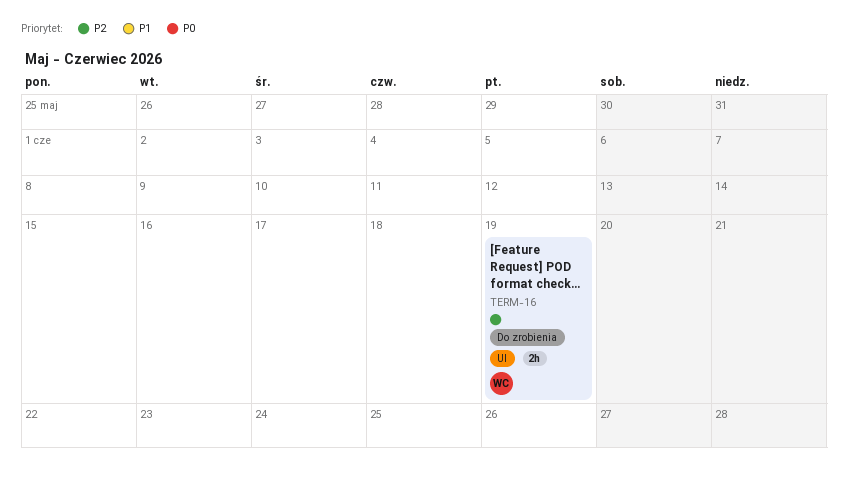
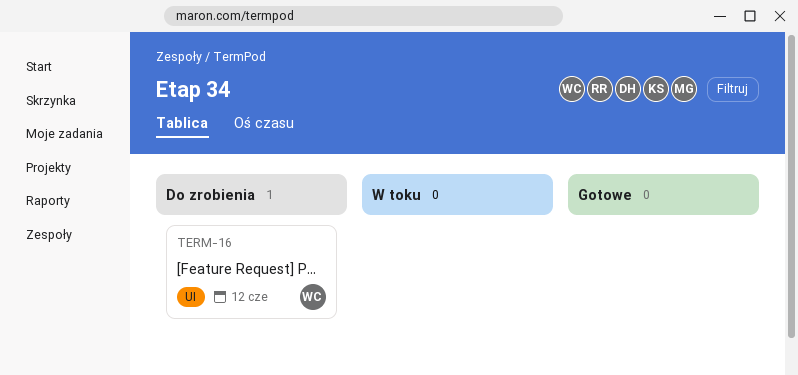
TERM-16, due: Jun 19 -> Jun 12

